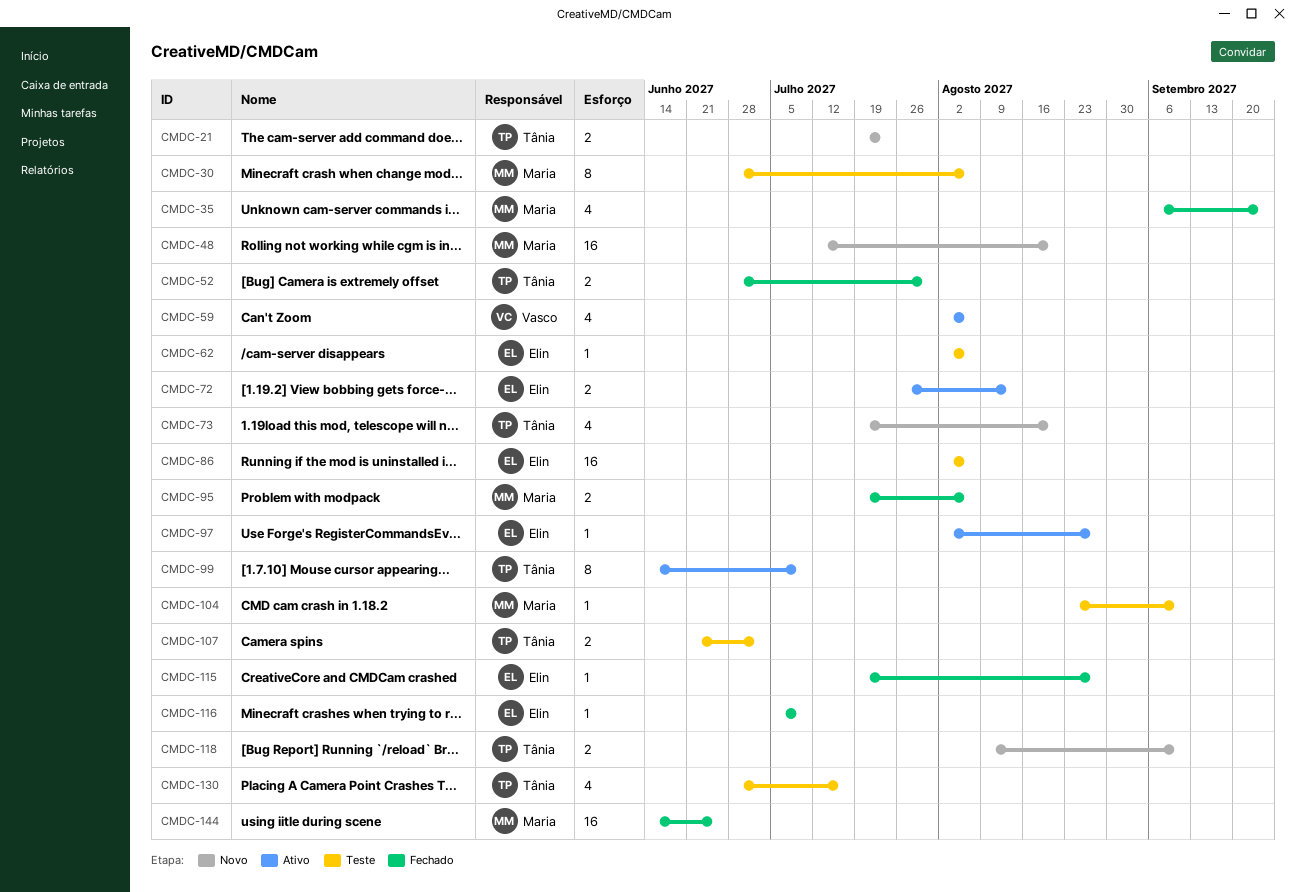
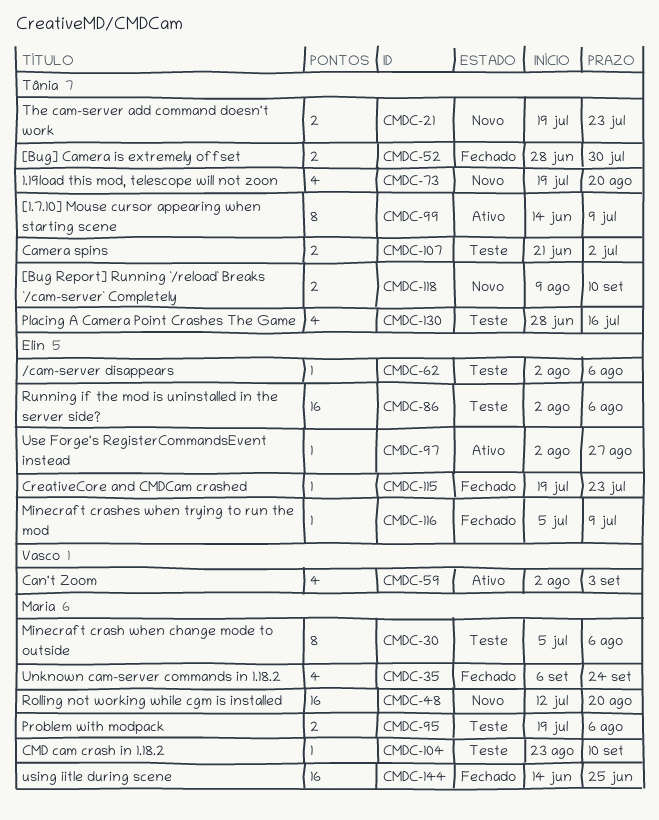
CMDC-30, start: Jun 28 -> Jul 5
CMDC-59, due: Aug 6 -> Sep 3
CMDC-72: present -> none
CMDC-95, status: Fechado -> Teste
CMDC-115, due: Aug 27 -> Jul 23

